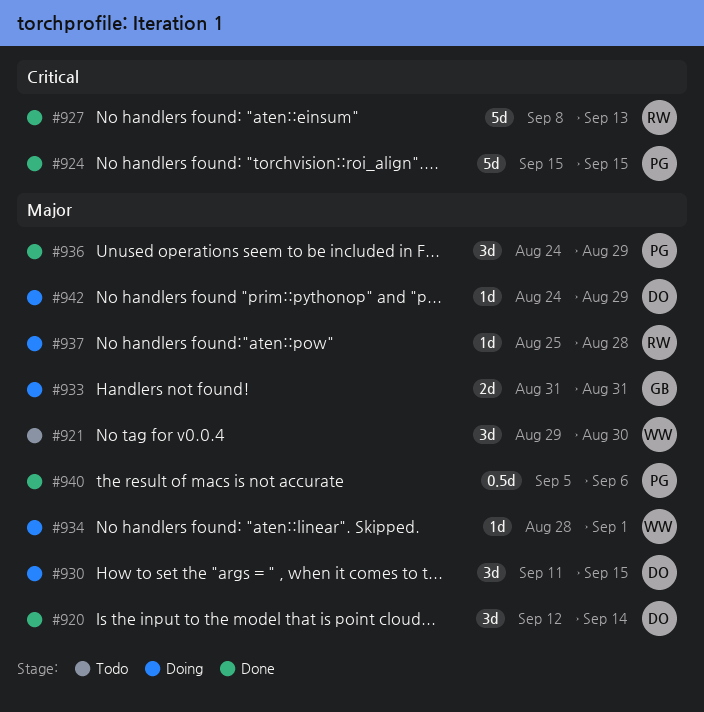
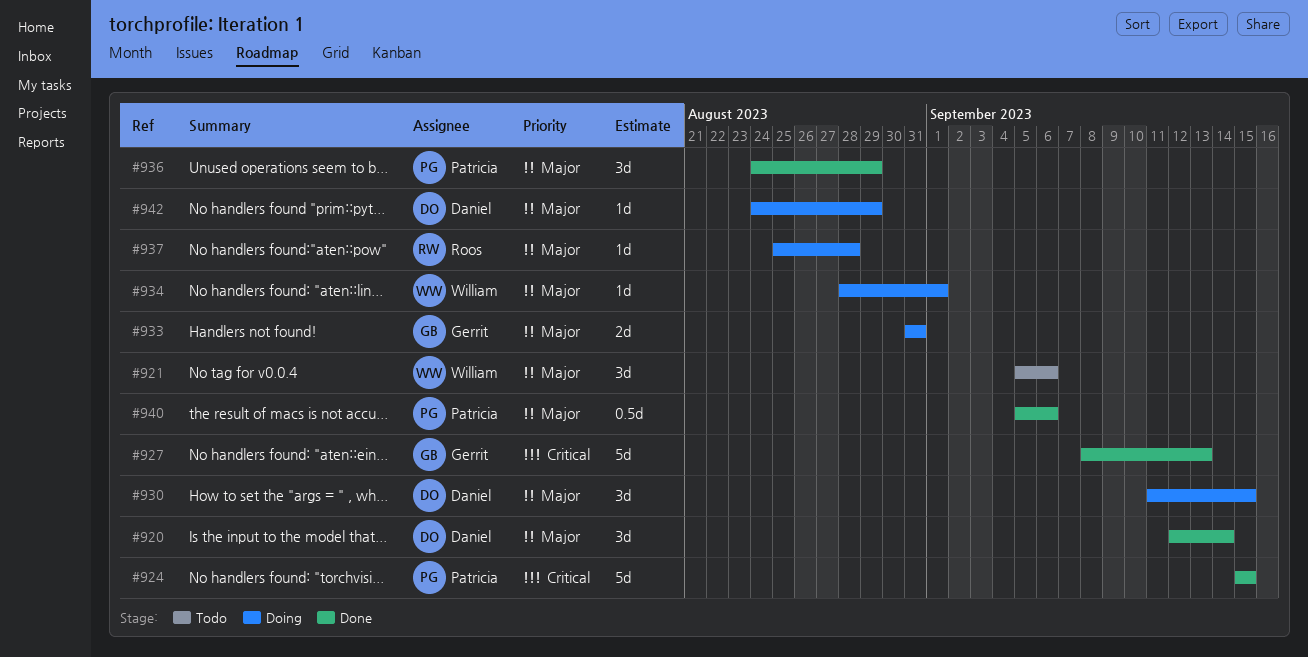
#921, start: Aug 29 -> Sep 5
#921, due: Aug 30 -> Sep 6
#927, owner: Roos -> Gerrit

